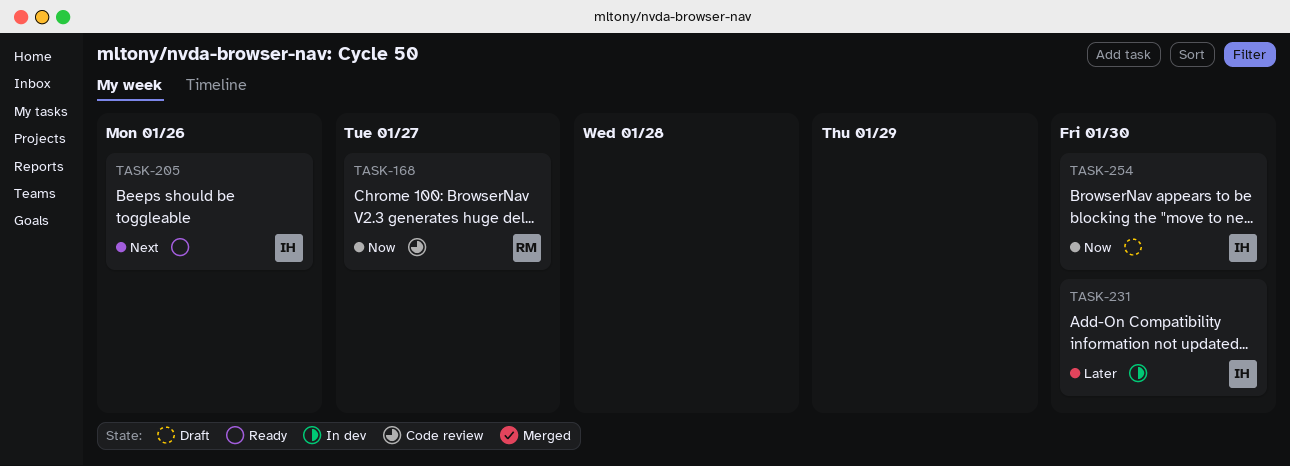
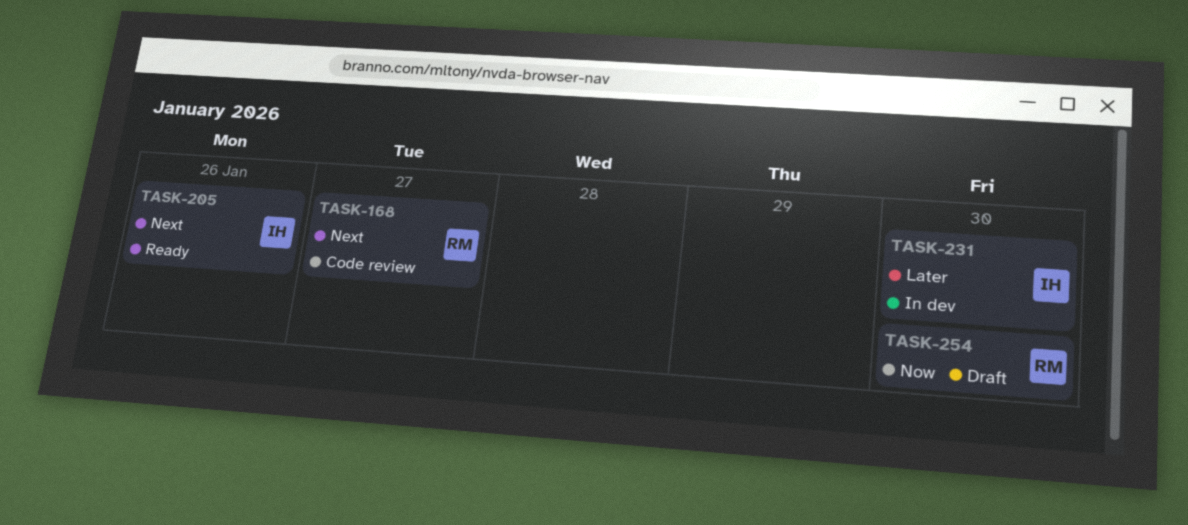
TASK-168, priority: Now -> Next
TASK-254, owner: IH -> RM

